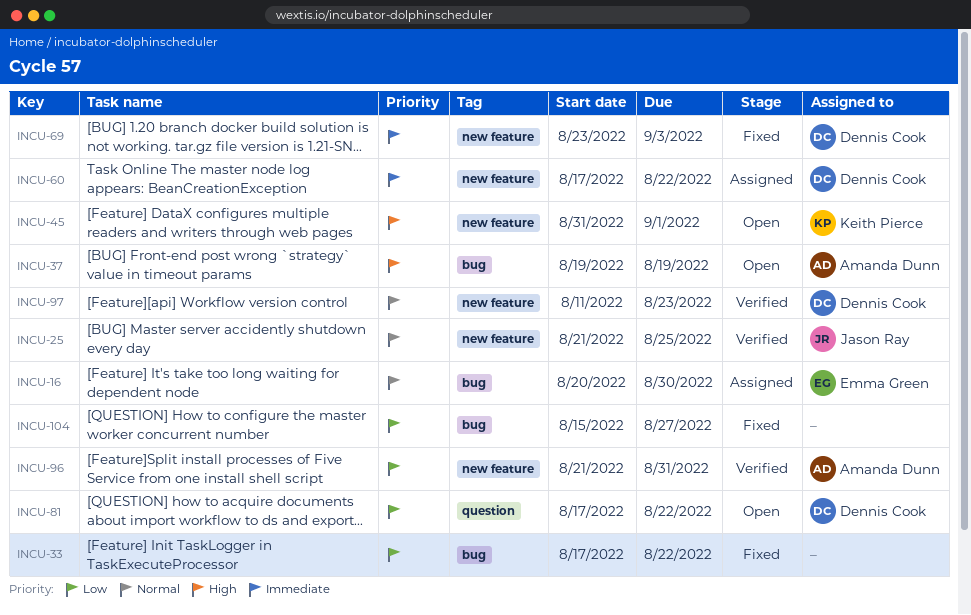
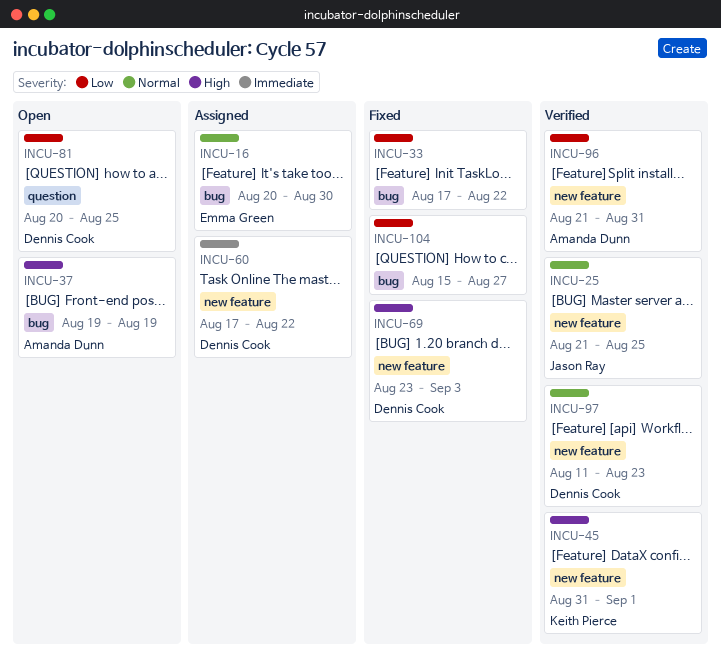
INCU-45, status: Open -> Verified
INCU-69, priority: Immediate -> High
INCU-81, start: Aug 17 -> Aug 20
INCU-81, due: Aug 22 -> Aug 25

